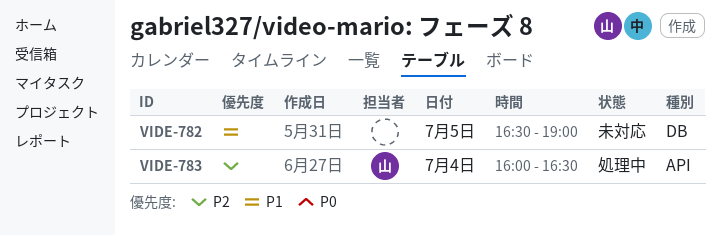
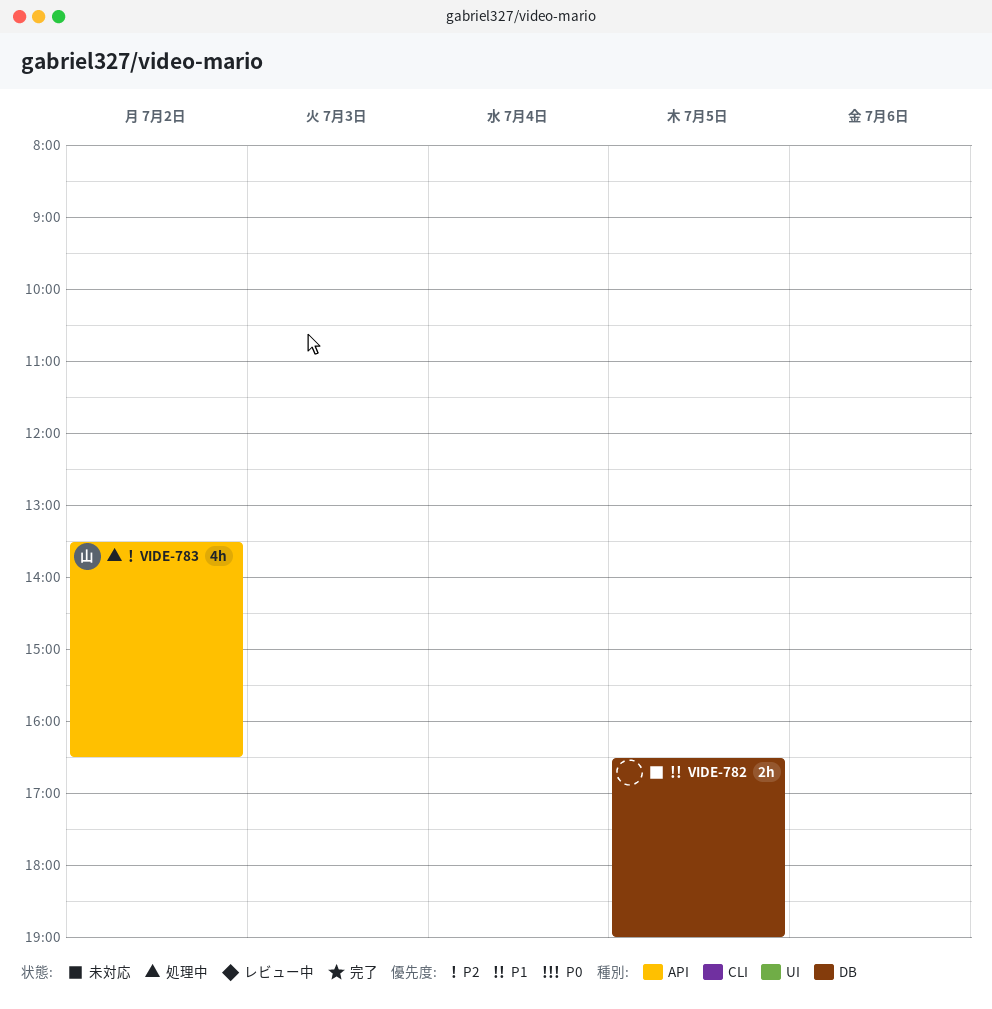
VIDE-783, day: Jul 4 -> Jul 2
VIDE-783, begins: 16:00 -> 13:30

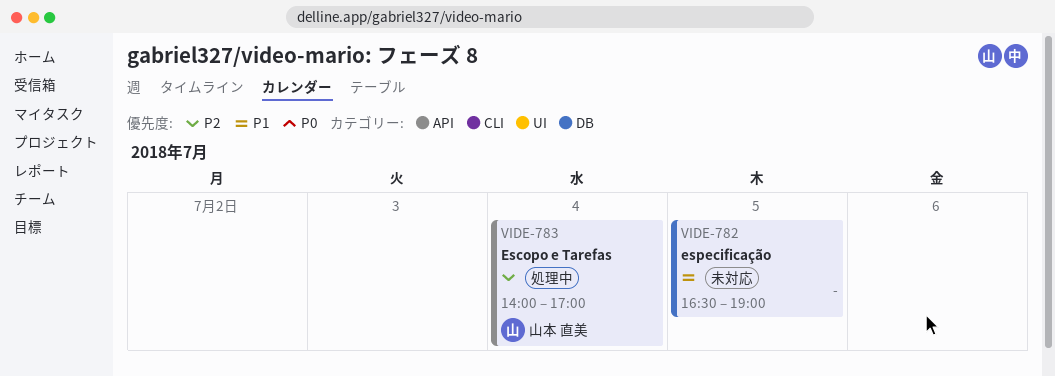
VIDE-783, day: Jul 2 -> Jul 4
VIDE-783, begins: 13:30 -> 14:00
VIDE-783, ends: 16:30 -> 17:00

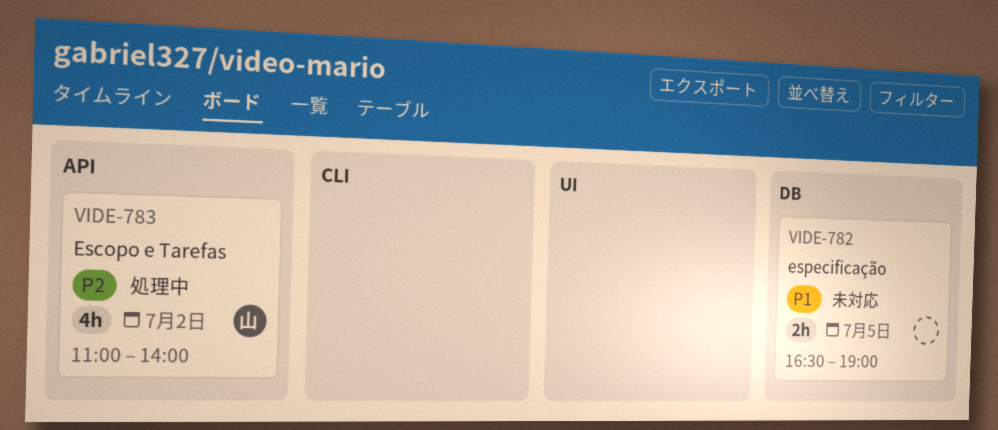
VIDE-783, day: Jul 4 -> Jul 2
VIDE-783, begins: 14:00 -> 11:00
VIDE-783, ends: 17:00 -> 14:00

